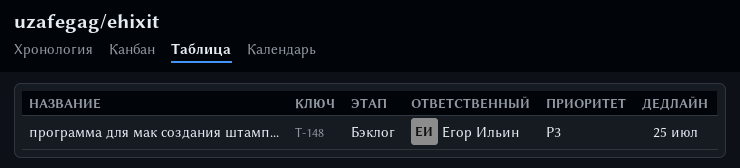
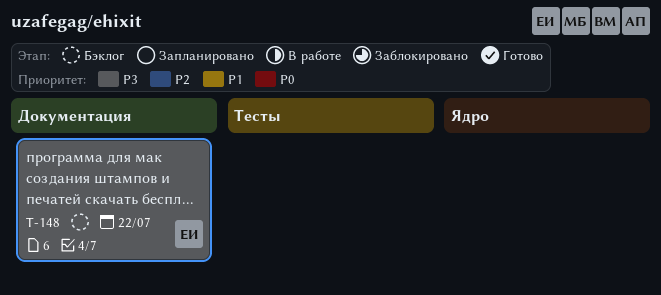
T-148, due: Jul 25 -> Jul 22

